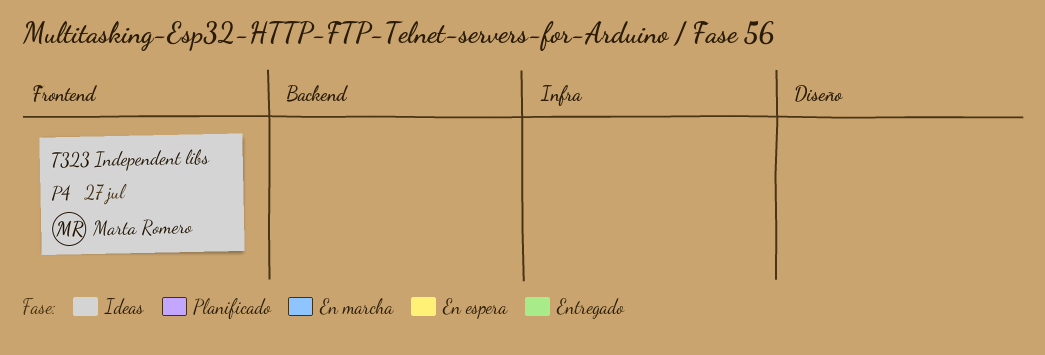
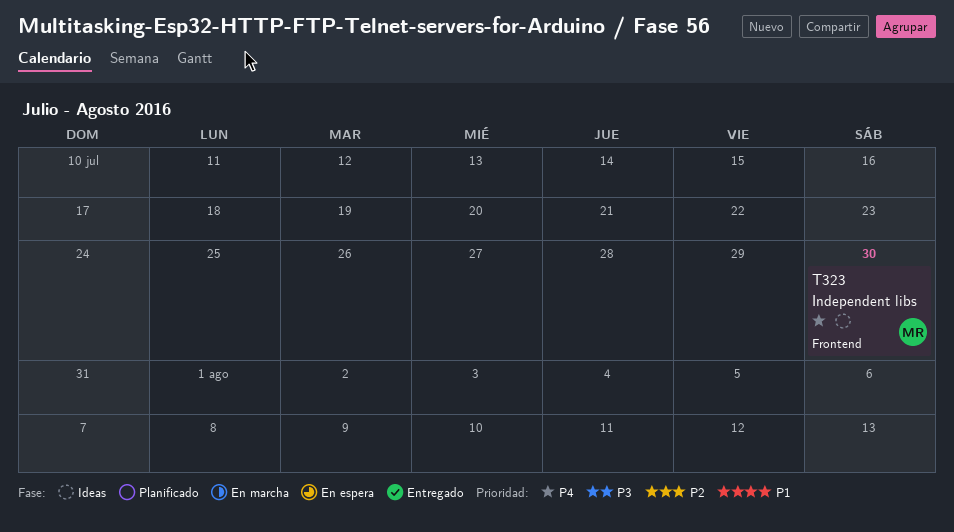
T323, due: Jul 27 -> Jul 30

